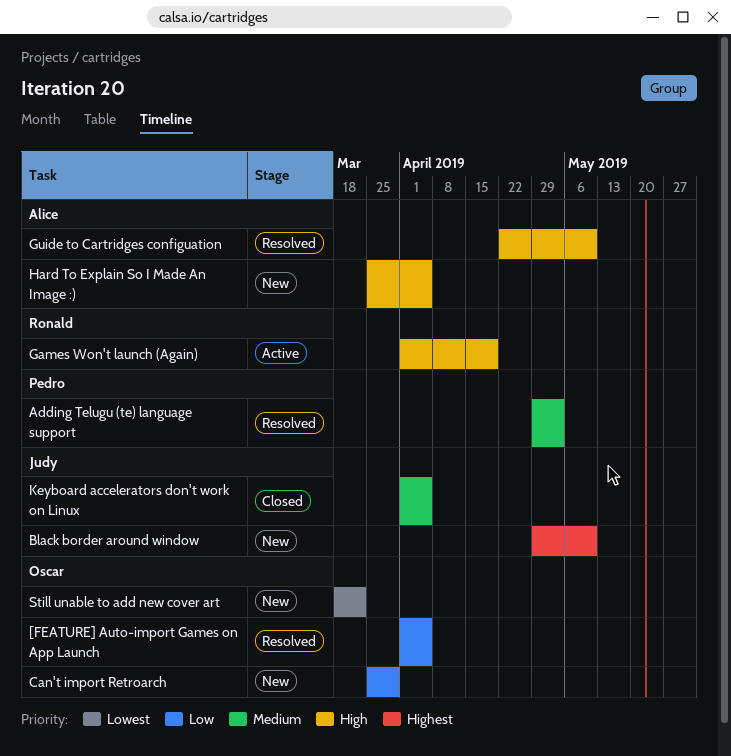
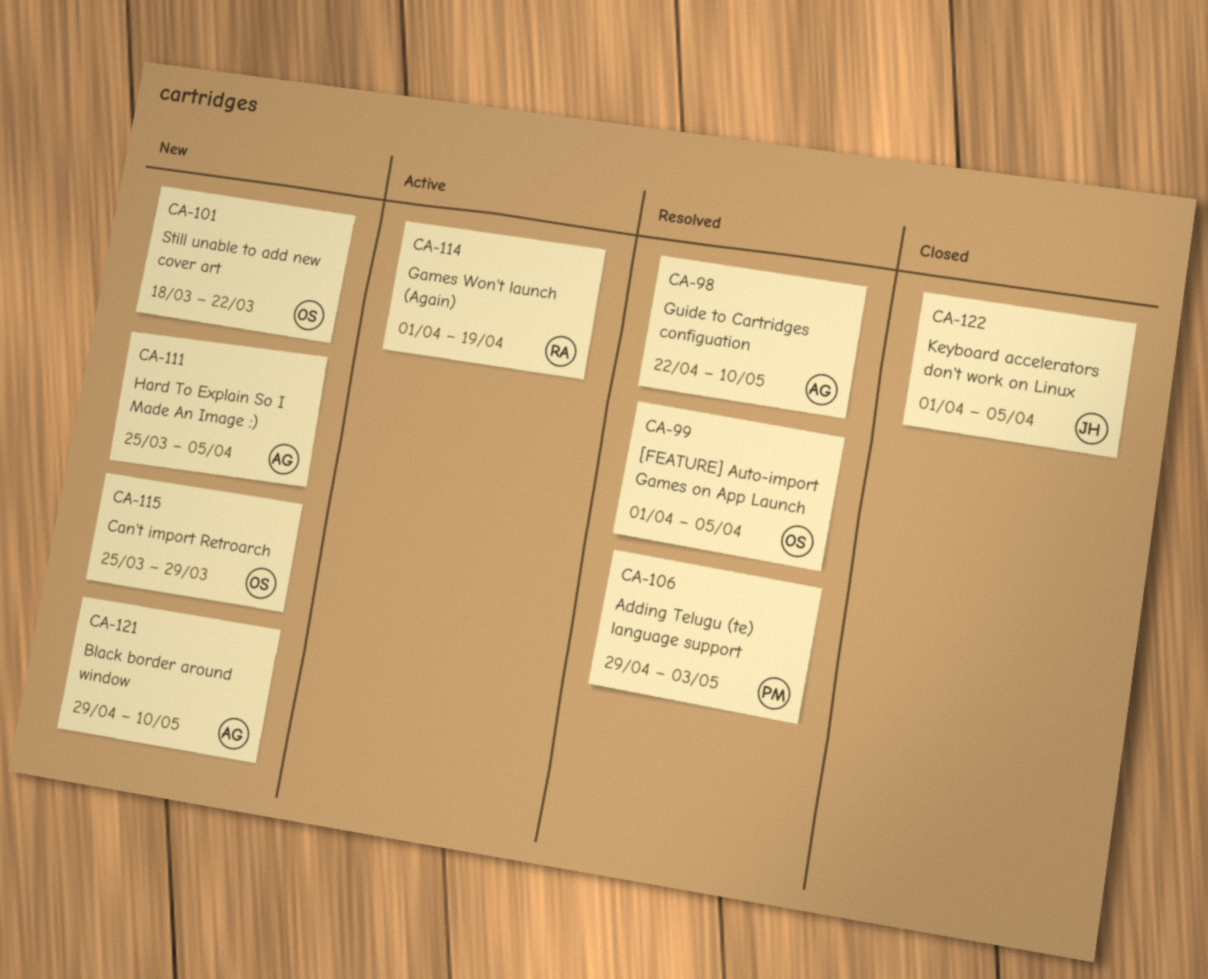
Black border around window, owner: Judy -> Alice

